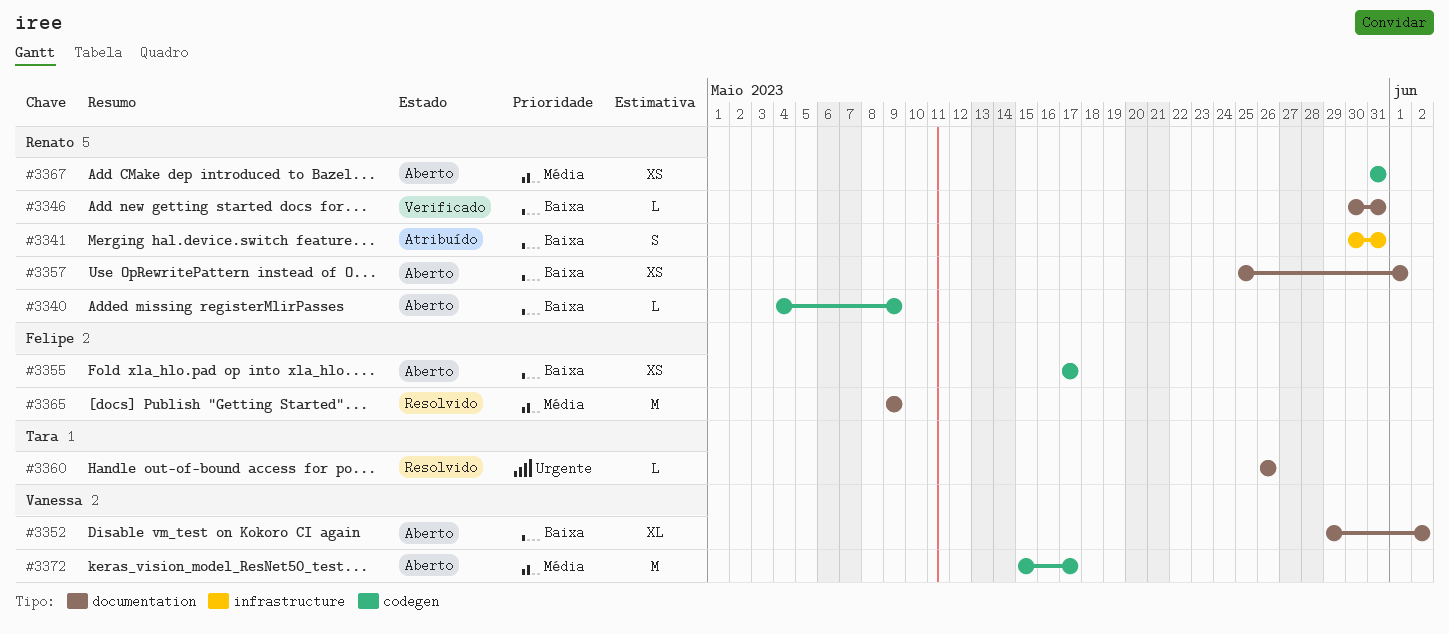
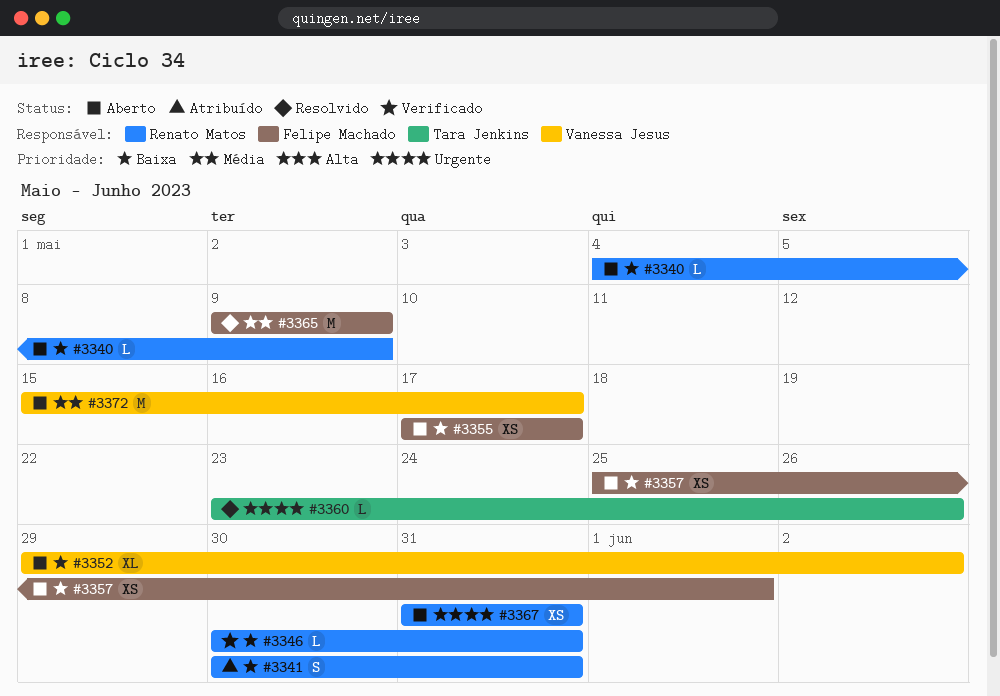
#3357, owner: Renato Matos -> Felipe Machado
#3360, start: May 26 -> May 23
#3367, priority: Média -> Urgente

